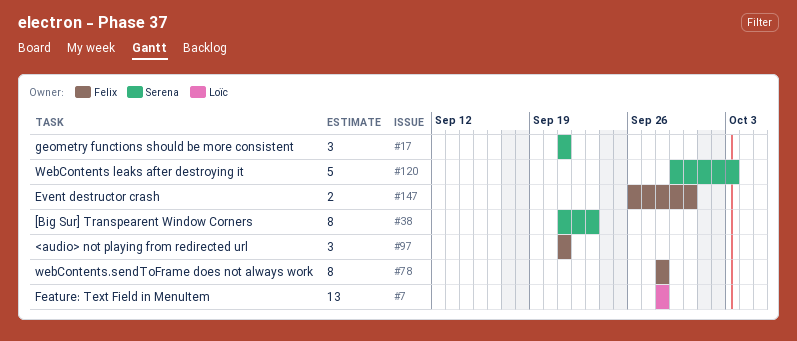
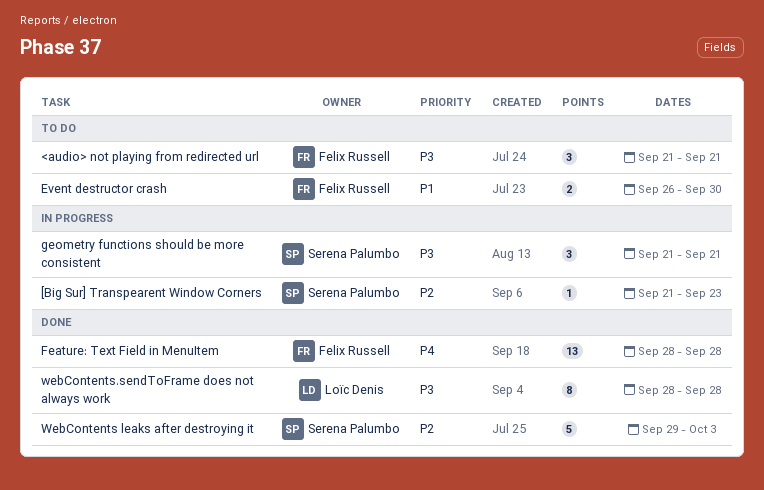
[Big Sur] Transpearent Window Corners, estimate: 8 -> 1
Feature: Text Field in MenuItem, owner: Loïc Denis -> Felix Russell
webContents.sendToFrame does not always work, owner: Felix Russell -> Loïc Denis

